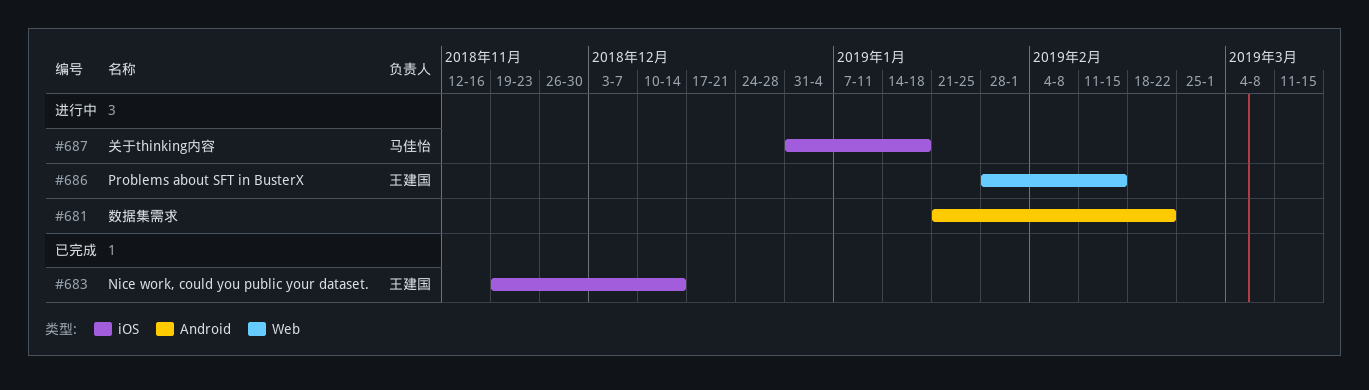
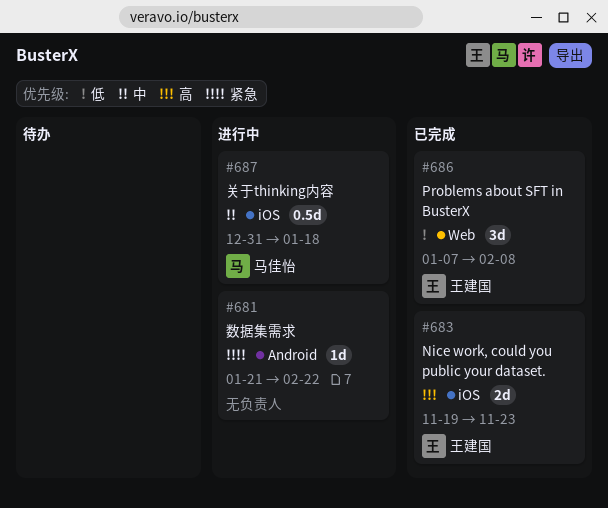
#683, due: Dec 14 -> Nov 23
#686, status: 进行中 -> 已完成
#686, start: Jan 28 -> Jan 7
#686, due: Feb 15 -> Feb 8

